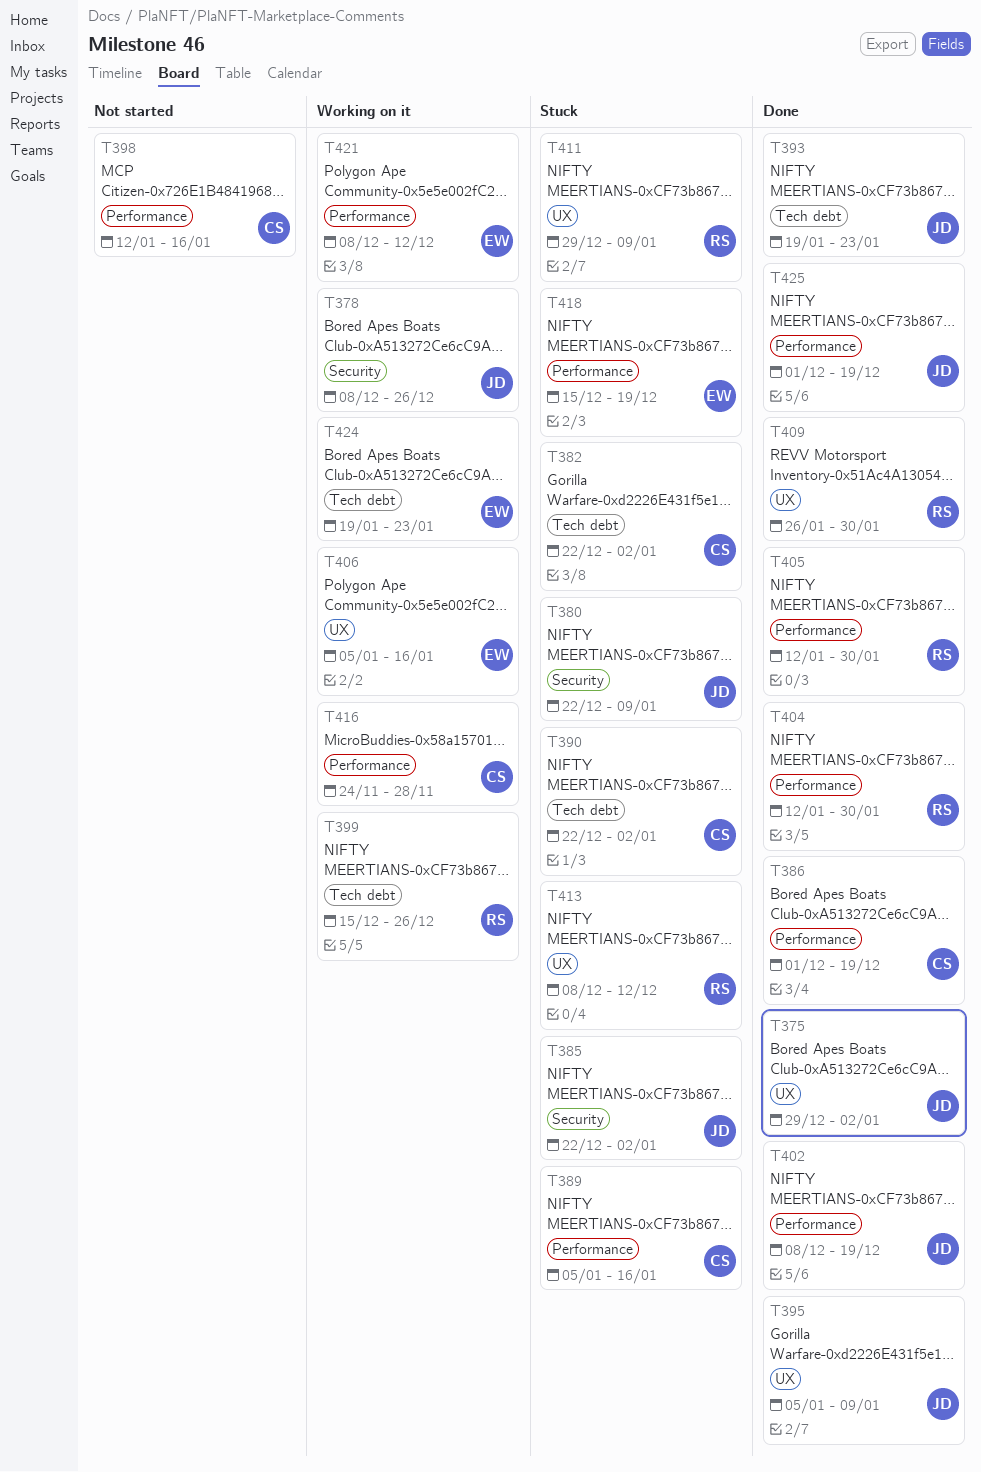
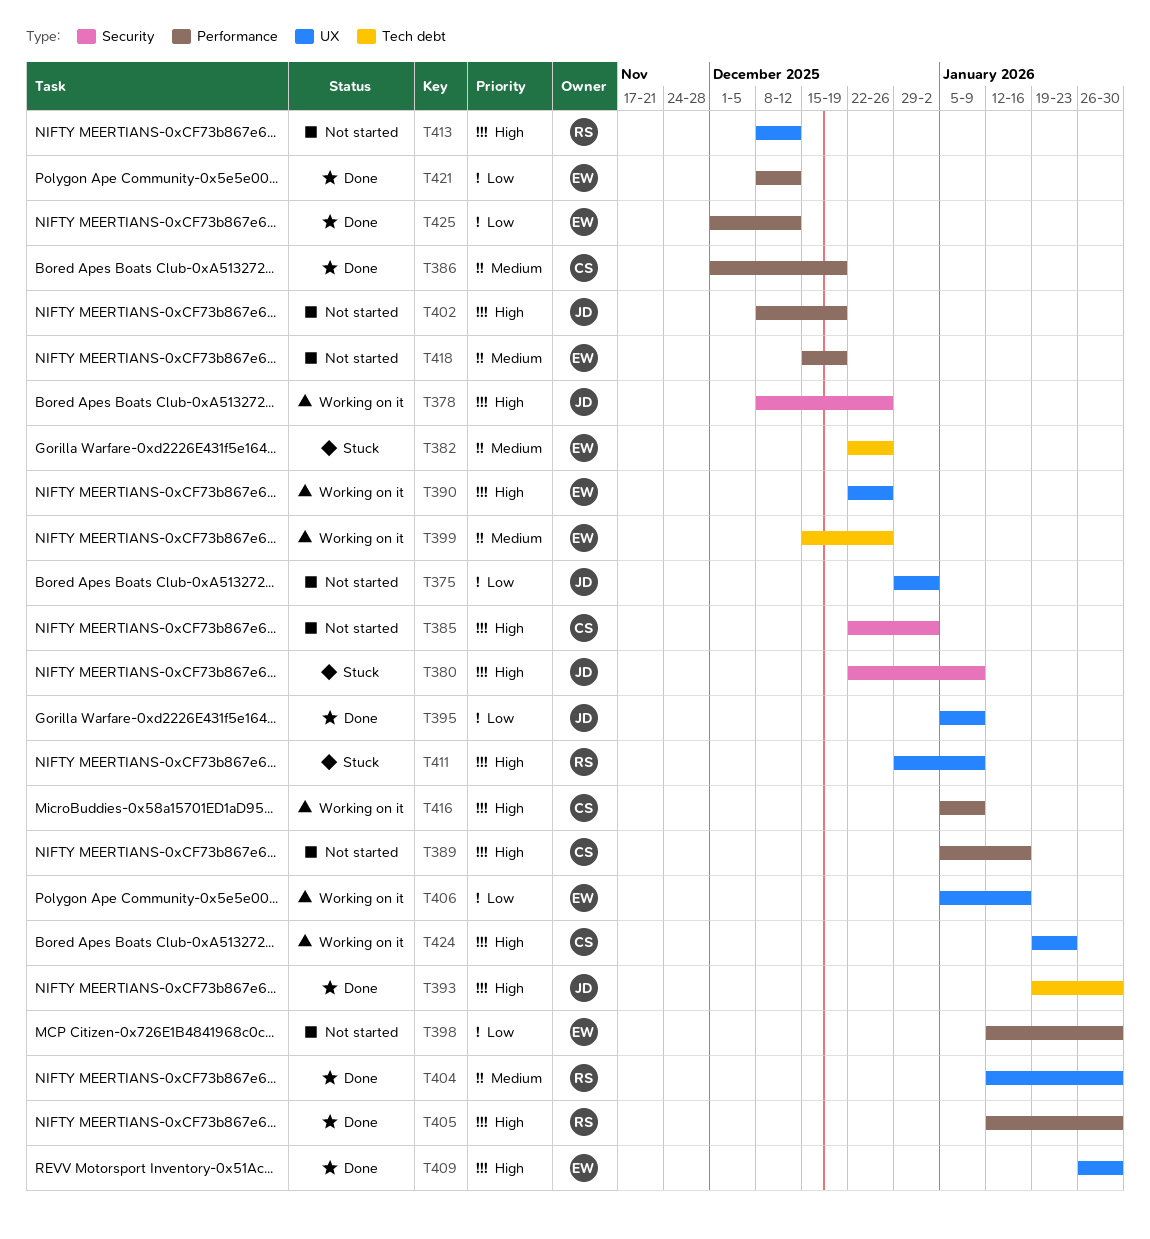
T375, status: Done -> Not started
T382, owner: CS -> EW
T382, due: Jan 2 -> Dec 26
T385, status: Stuck -> Not started
T385, owner: JD -> CS
T389, status: Stuck -> Not started
T390, status: Stuck -> Working on it
T390, owner: CS -> EW
T390, label: Tech debt -> UX
T390, due: Jan 2 -> Dec 26
T393, due: Jan 23 -> Jan 30
T398, owner: CS -> EW
T398, due: Jan 16 -> Jan 30
T399, owner: RS -> EW
T402, status: Done -> Not started
T404, label: Performance -> UX
T409, owner: RS -> EW
T413, status: Stuck -> Not started
T416, start: Nov 24 -> Jan 5
T416, due: Nov 28 -> Jan 9
T418, status: Stuck -> Not started
T421, status: Working on it -> Done
T424, owner: EW -> CS
T424, label: Tech debt -> UX
T425, owner: JD -> EW
T425, due: Dec 19 -> Dec 12

